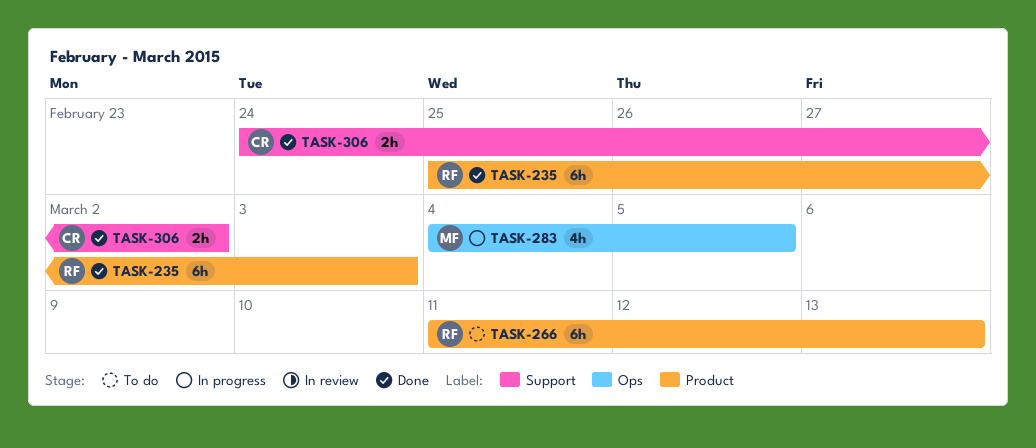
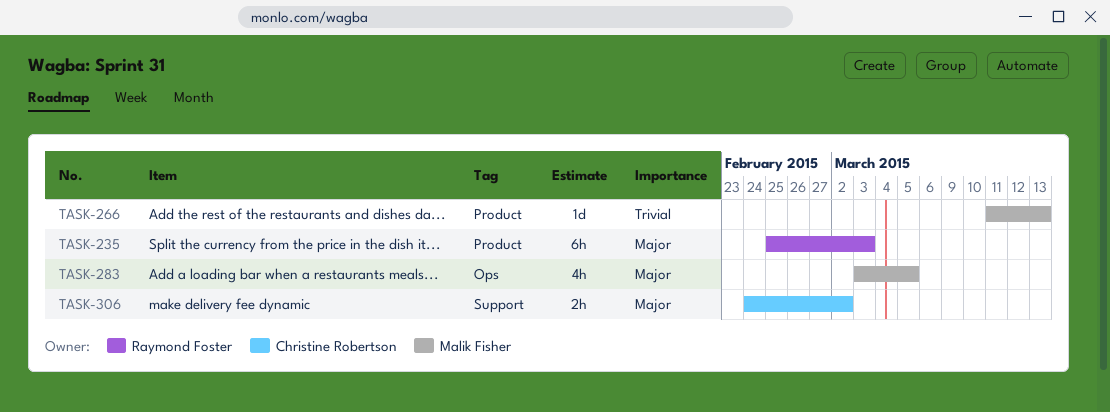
TASK-266, owner: Raymond Foster -> Malik Fisher
TASK-266, estimate: 6h -> 1d
TASK-283, start: Mar 4 -> Mar 3

